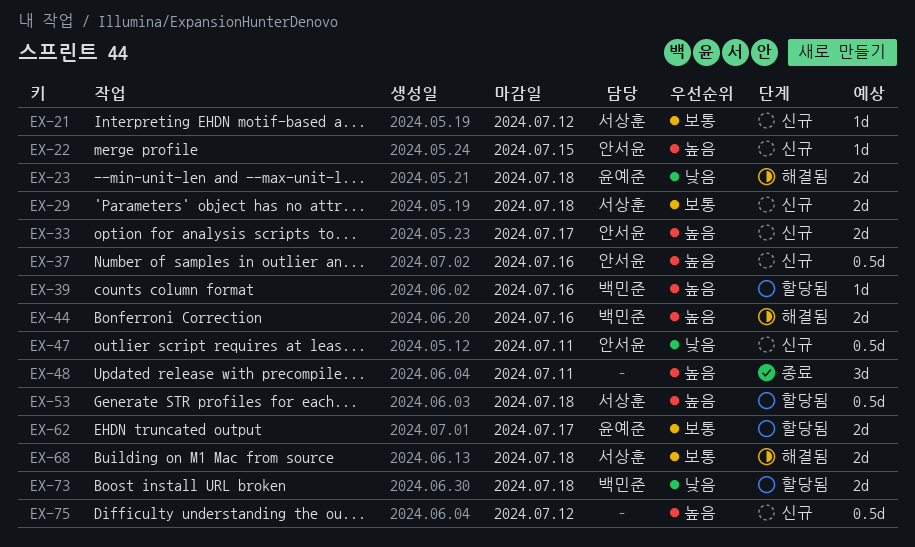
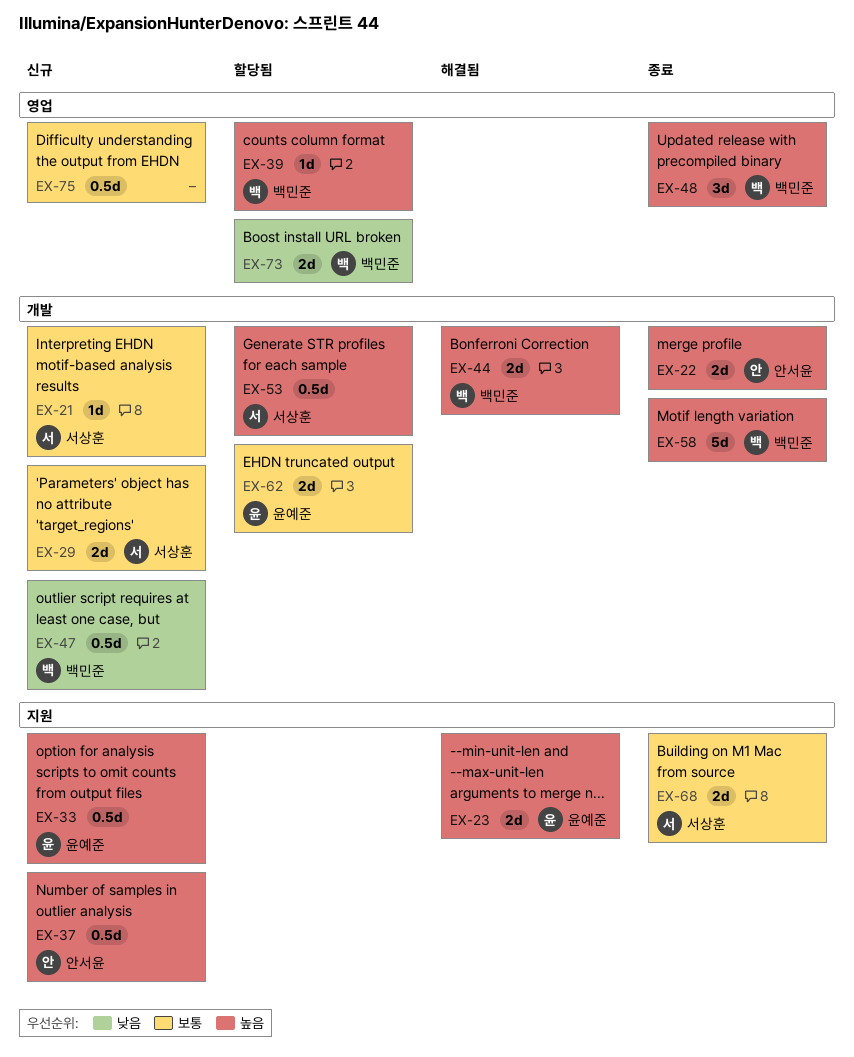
EX-22, status: 신규 -> 종료
EX-22, estimate: 1d -> 2d
EX-23, priority: 낮음 -> 높음
EX-33, owner: 안서윤 -> 윤예준
EX-33, estimate: 2d -> 0.5d
EX-47, owner: 안서윤 -> 백민준
EX-48, owner: none -> 백민준
EX-58: none -> present
EX-68, status: 해결됨 -> 종료
EX-75, priority: 높음 -> 보통

